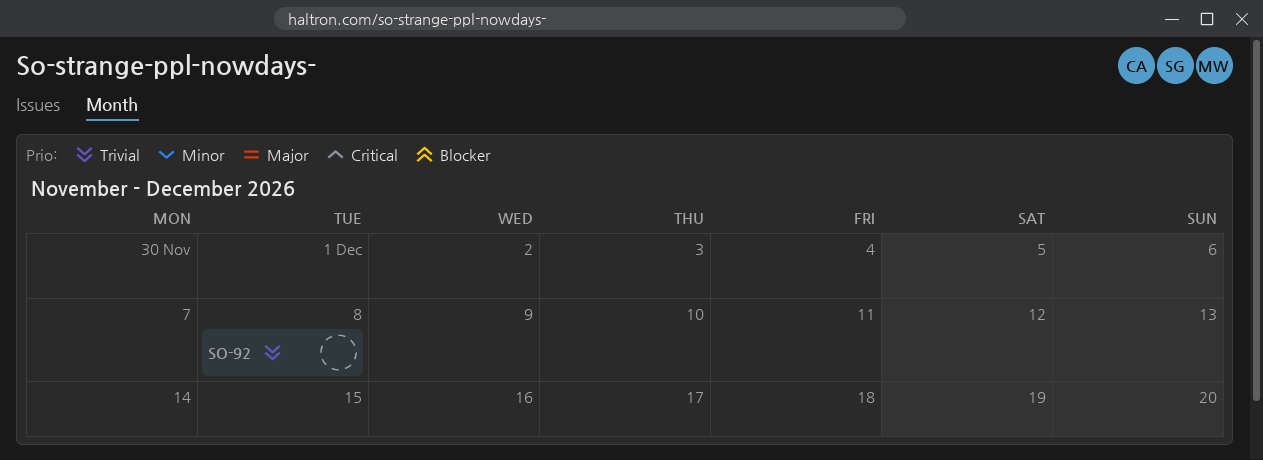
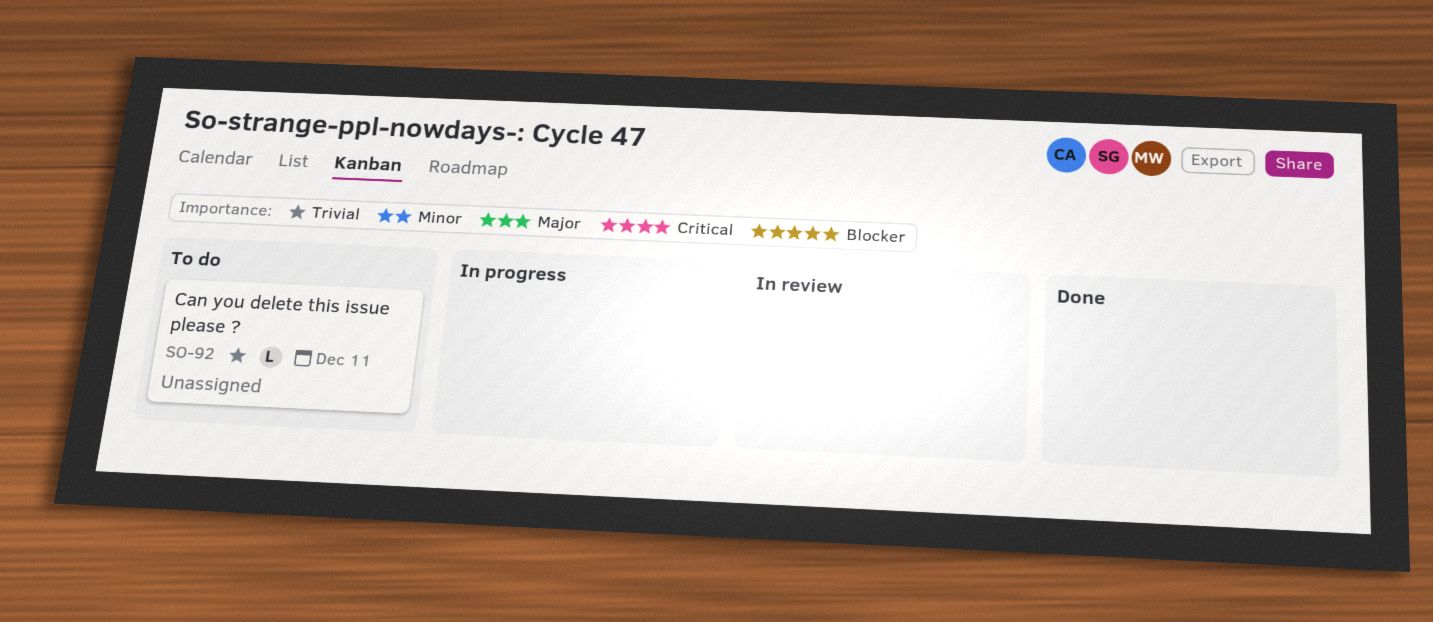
SO-92, due: Dec 8 -> Dec 11

